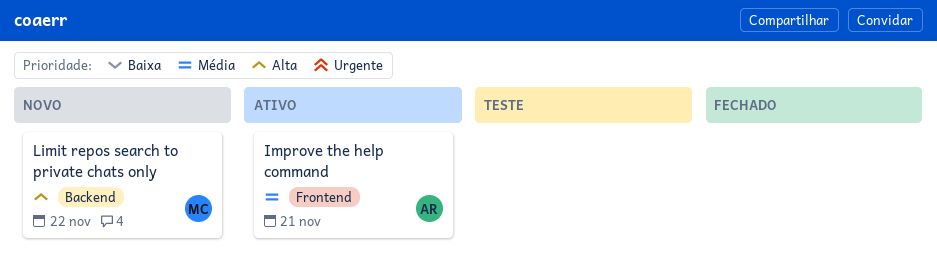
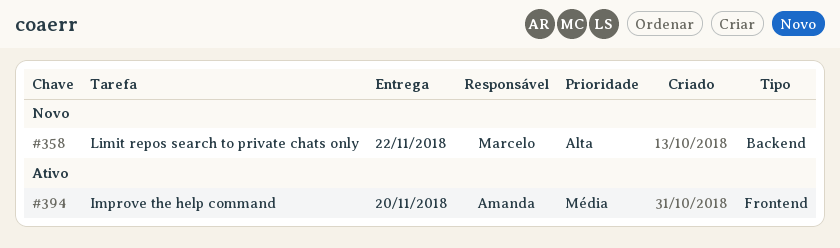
Improve the help command, due: Nov 21 -> Nov 20

